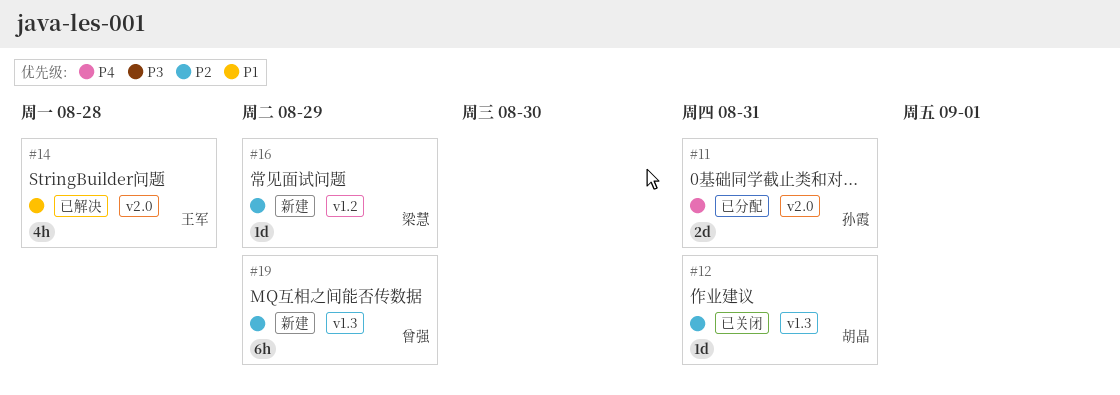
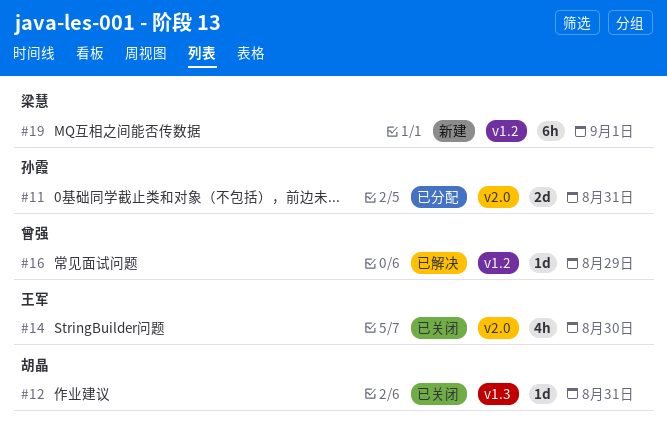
#14, status: 已解决 -> 已关闭
#14, due: Aug 28 -> Aug 30
#16, status: 新建 -> 已解决
#16, owner: 梁慧 -> 曾强
#19, owner: 曾强 -> 梁慧
#19, label: v1.3 -> v1.2
#19, due: Aug 29 -> Sep 1

